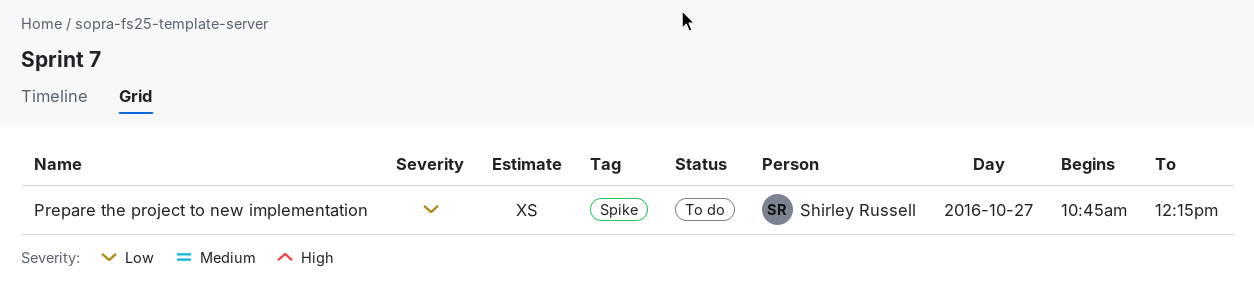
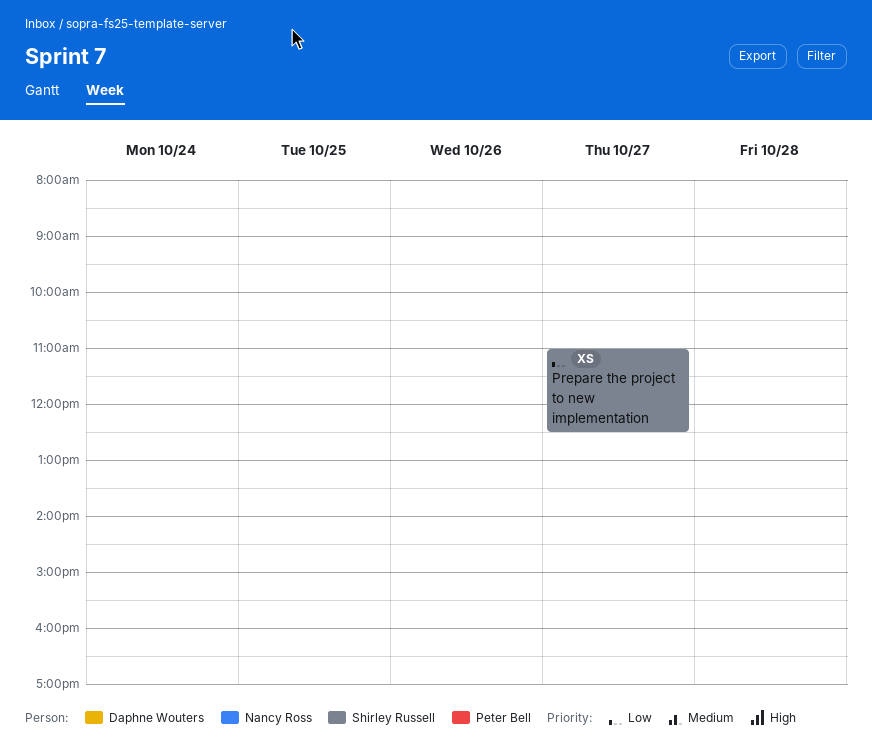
Prepare the project to new implementation, begins: 10:45 -> 11:00
Prepare the project to new implementation, ends: 12:15 -> 12:30

